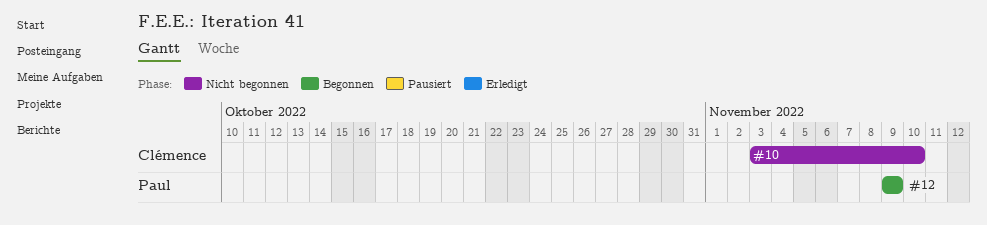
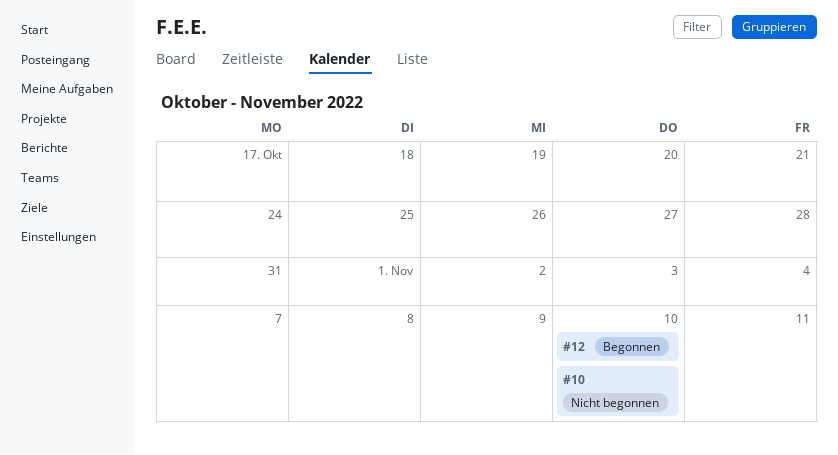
#12, due: Nov 9 -> Nov 10

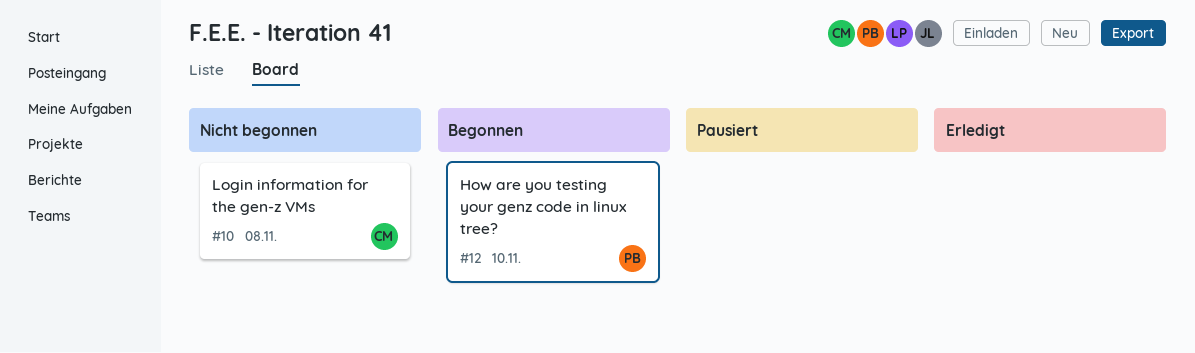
#10, due: Nov 10 -> Nov 8

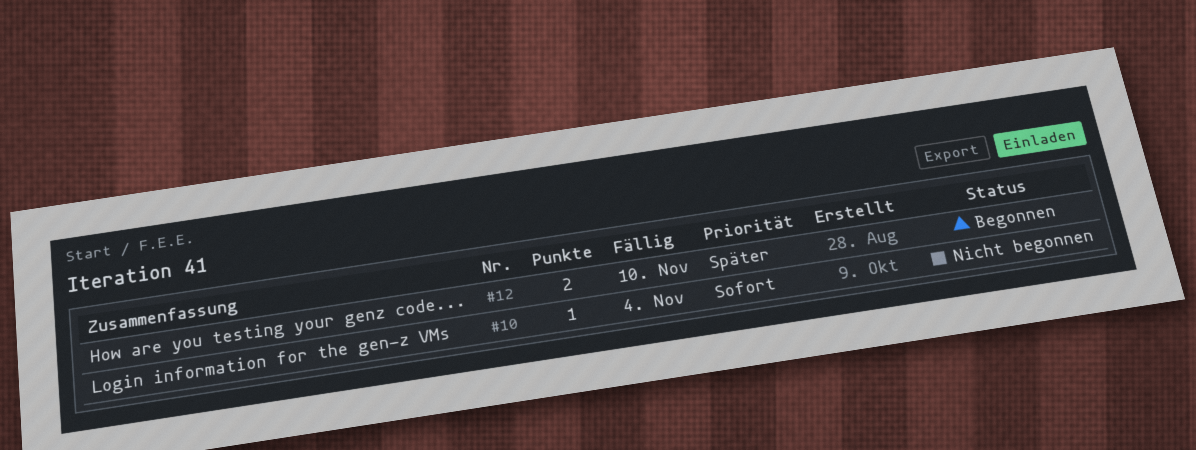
#10, due: Nov 8 -> Nov 4

